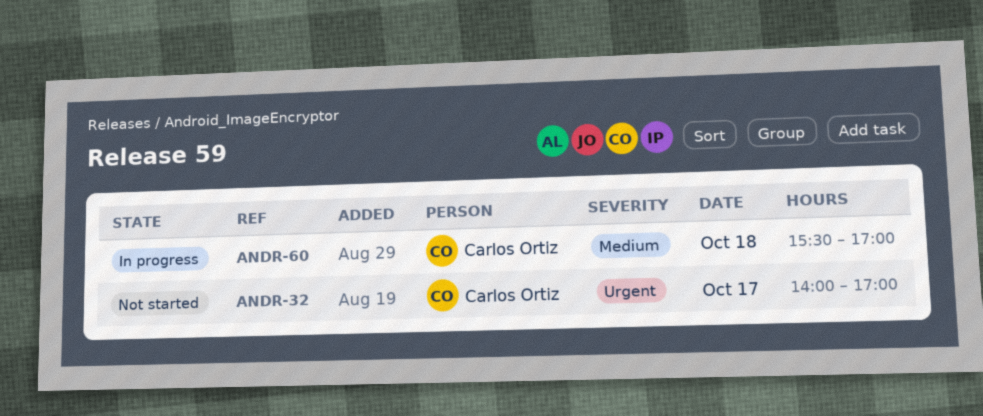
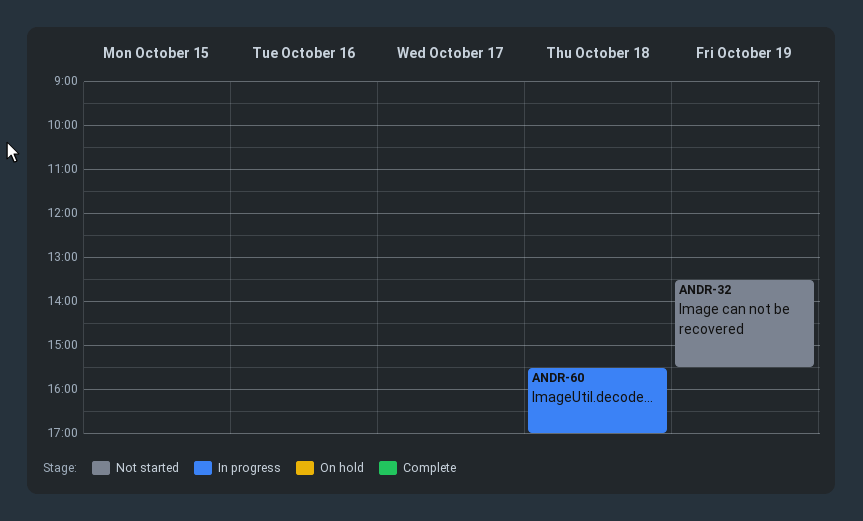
ANDR-32, day: Oct 17 -> Oct 19
ANDR-32, begins: 14:00 -> 13:30
ANDR-32, ends: 17:00 -> 15:30

